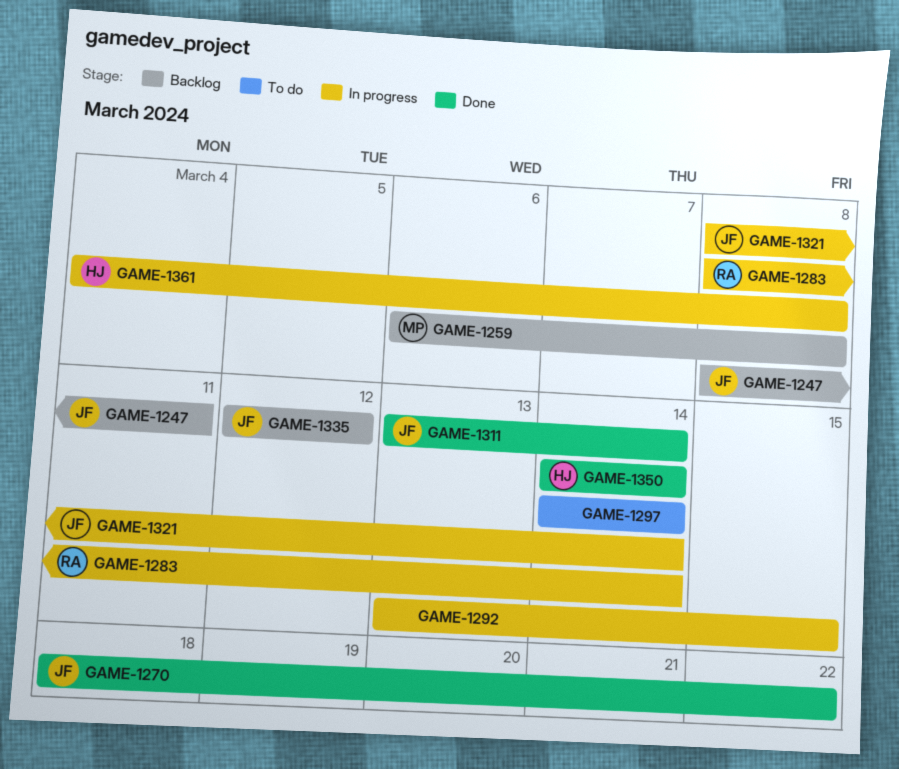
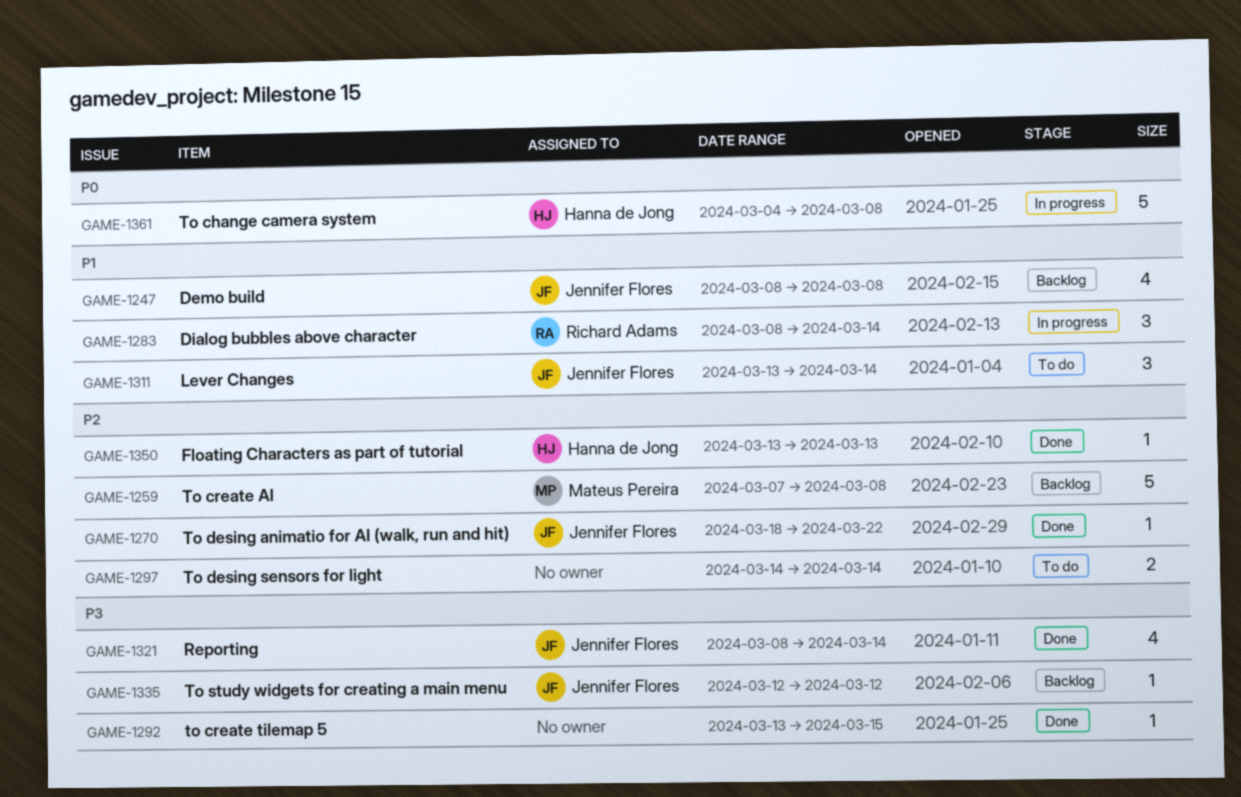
GAME-1247, due: Mar 11 -> Mar 8
GAME-1259, start: Mar 6 -> Mar 7
GAME-1292, status: In progress -> Done
GAME-1311, status: Done -> To do
GAME-1321, status: In progress -> Done
GAME-1350, start: Mar 14 -> Mar 13
GAME-1350, due: Mar 14 -> Mar 13

